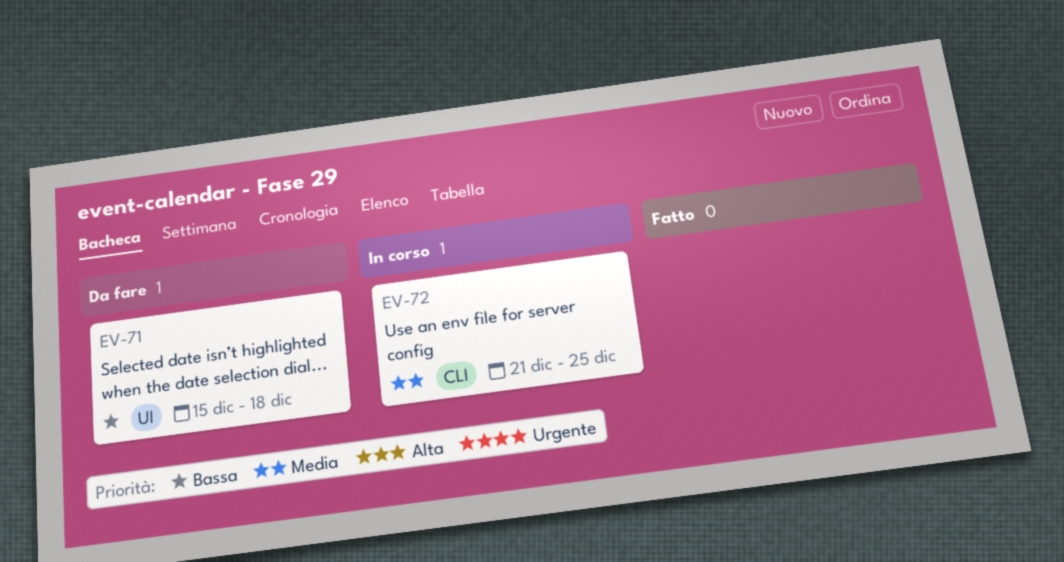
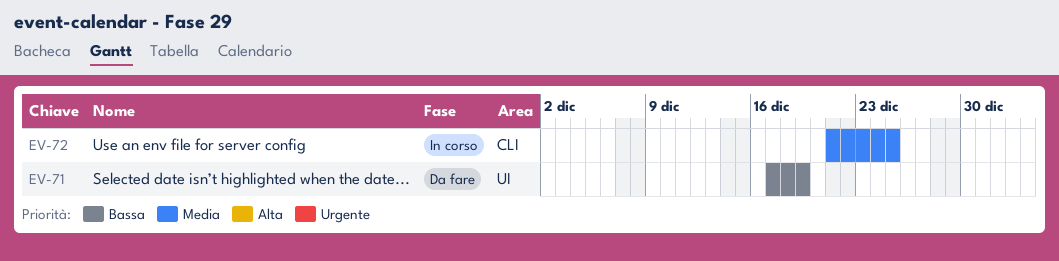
EV-71, start: Dec 15 -> Dec 17
EV-71, due: Dec 18 -> Dec 19

